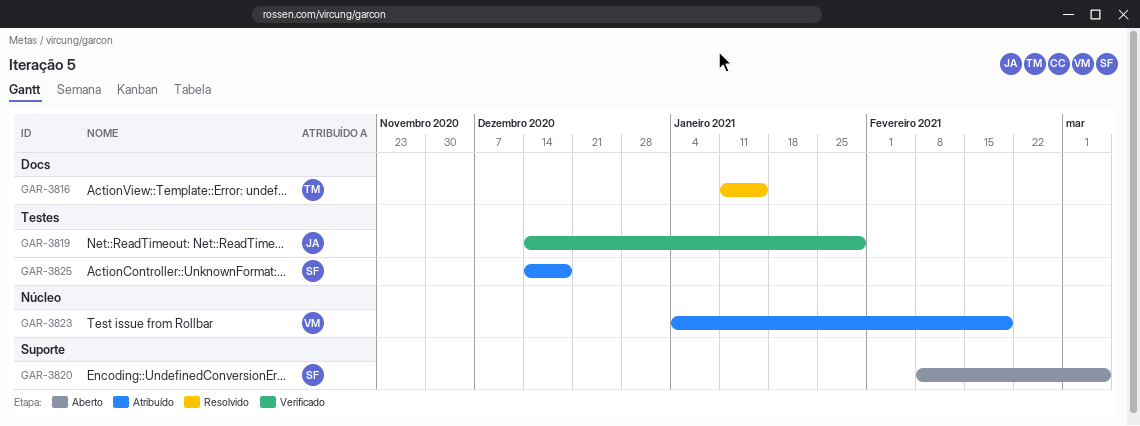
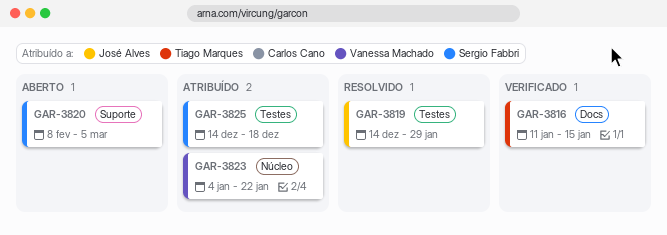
GAR-3816, status: Resolvido -> Verificado
GAR-3819, status: Verificado -> Resolvido
GAR-3823, due: Feb 19 -> Jan 22

